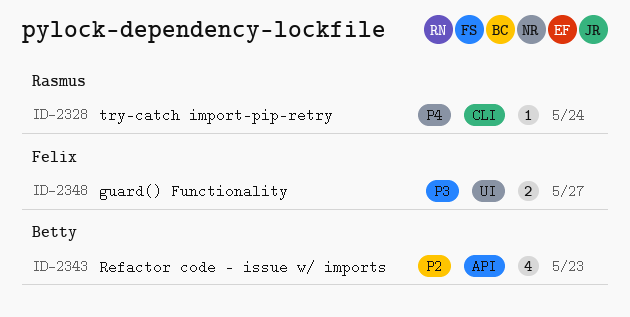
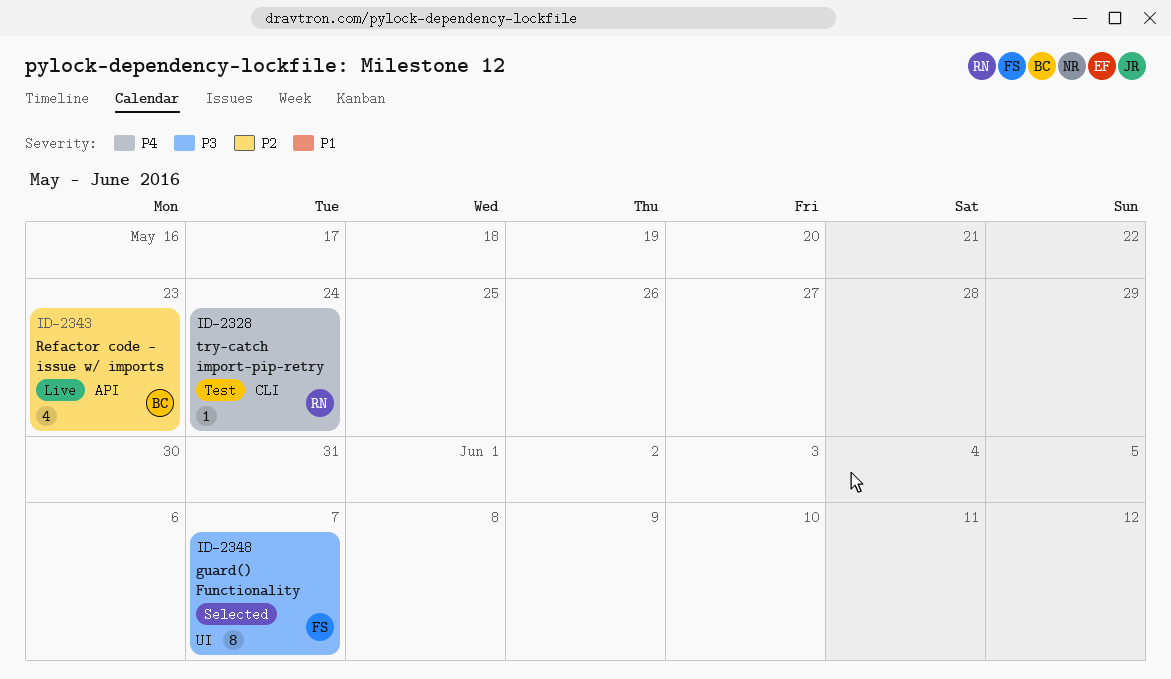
ID-2348, estimate: 2 -> 8
ID-2348, due: May 27 -> Jun 7

